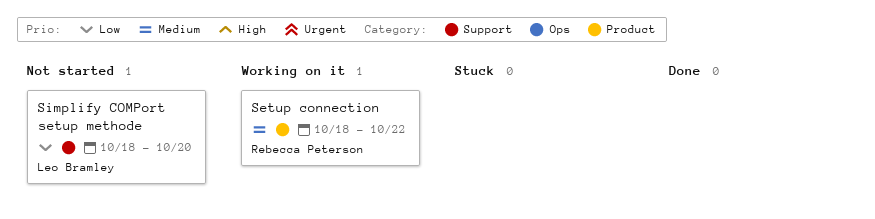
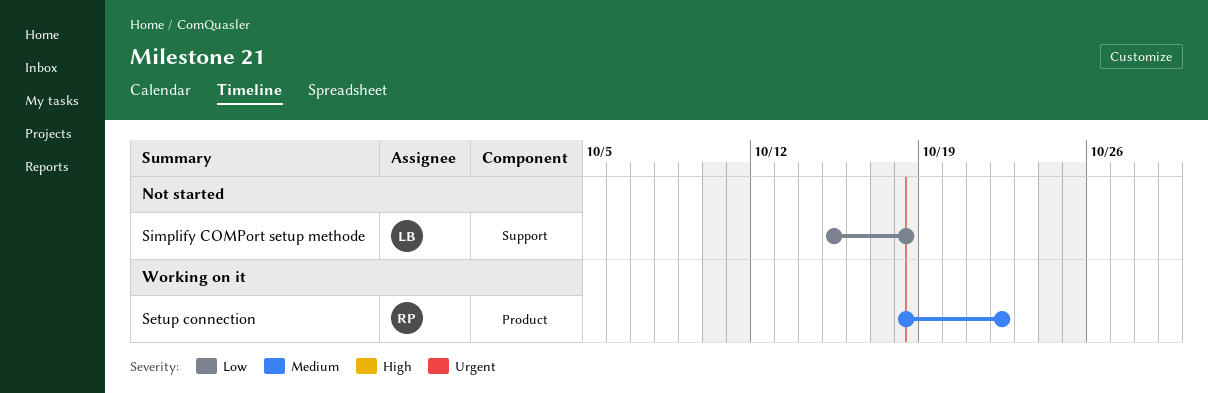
Simplify COMPort setup methode, start: Oct 18 -> Oct 15
Simplify COMPort setup methode, due: Oct 20 -> Oct 18

